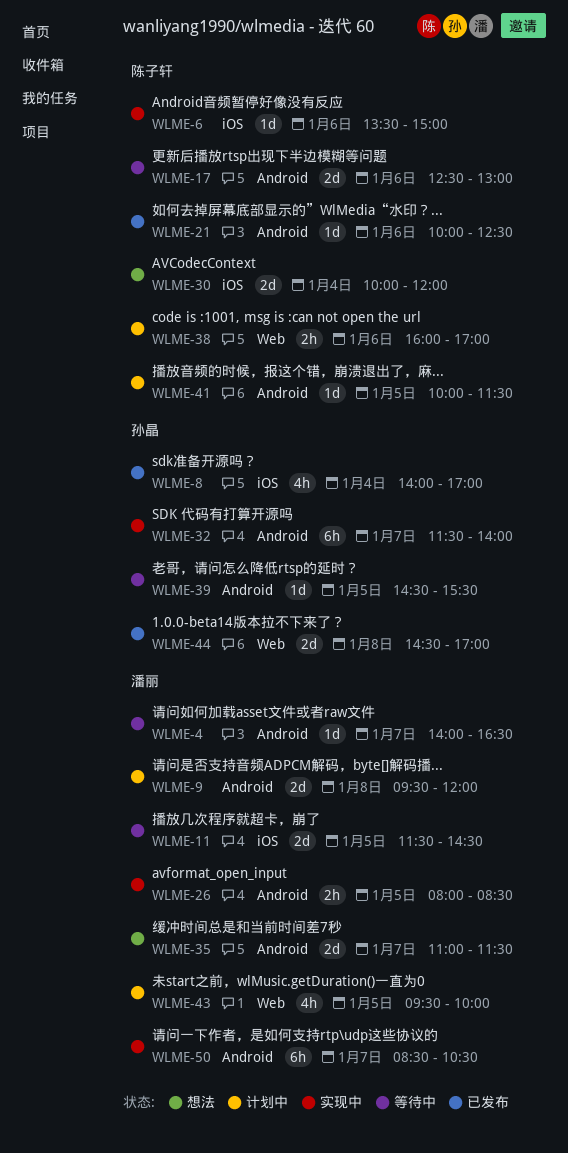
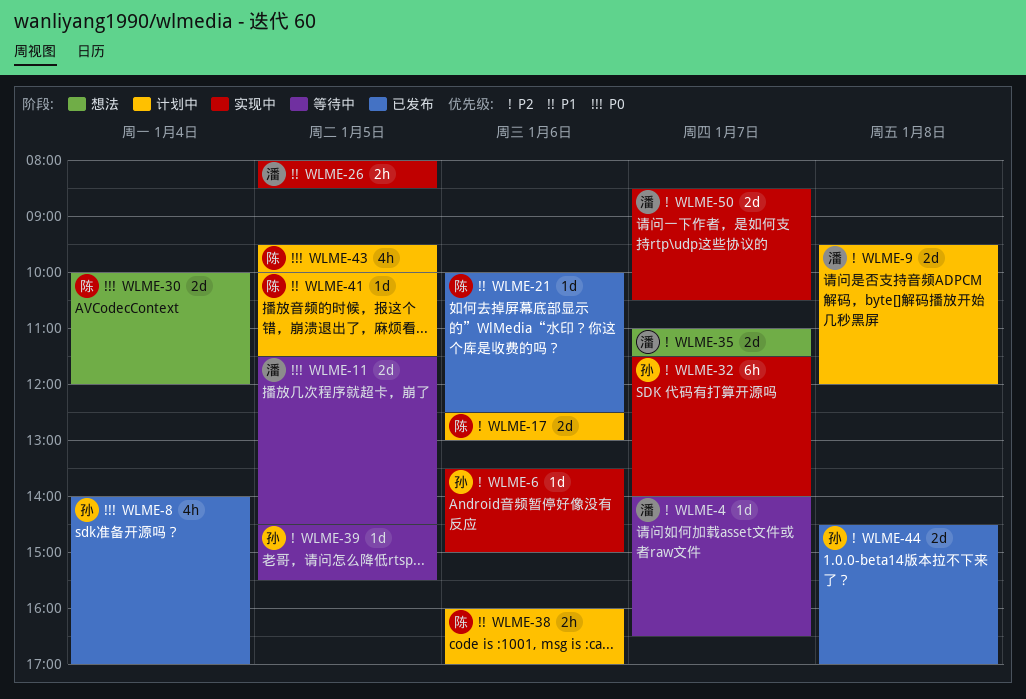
WLME-6, owner: 陈子轩 -> 孙晶
WLME-17, status: 等待中 -> 计划中
WLME-43, owner: 潘丽 -> 陈子轩
WLME-50, estimate: 6h -> 2d

